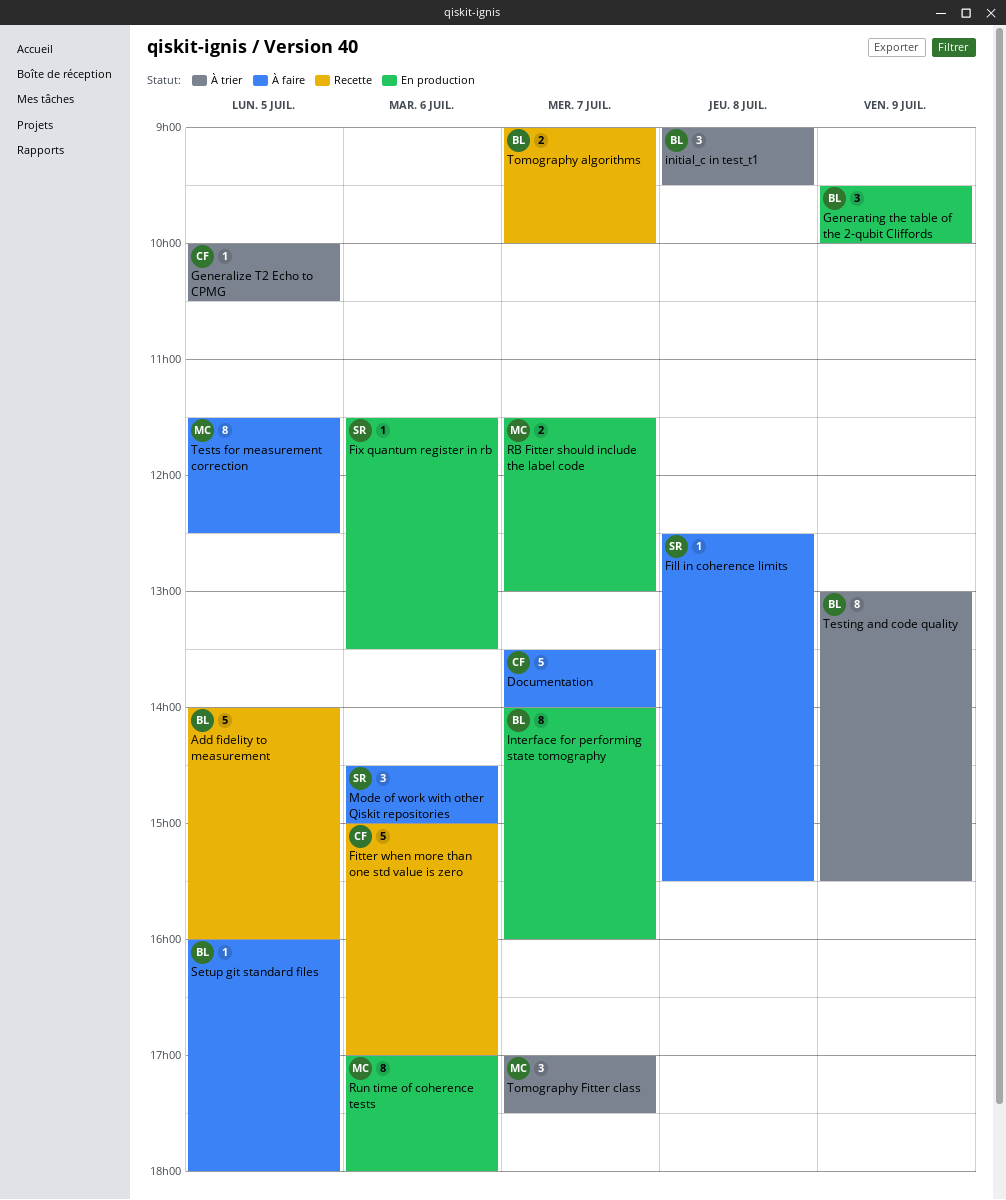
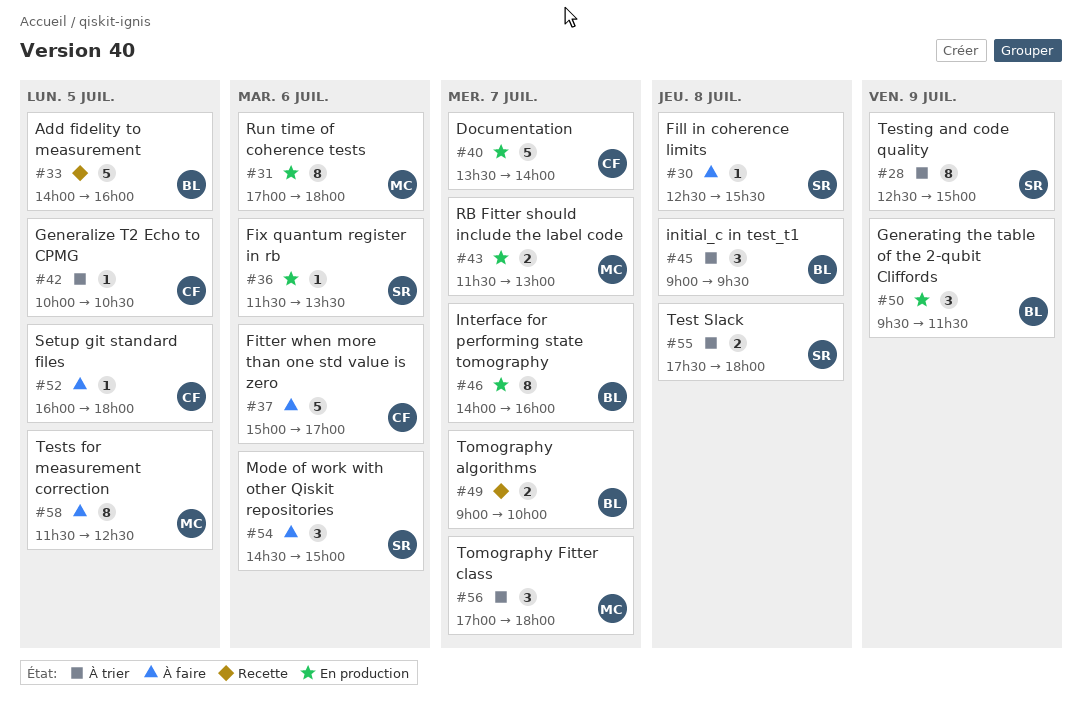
Documentation, status: À faire -> En production
Fitter when more than one std value is zero, status: Recette -> À faire
Generating the table of the 2-qubit Cliffords, ends: 10:00 -> 11:30
Setup git standard files, owner: BL -> CF
Test Slack: none -> present
Testing and code quality, owner: BL -> SR
Testing and code quality, begins: 13:00 -> 12:30
Testing and code quality, ends: 15:30 -> 15:00
Tomography Fitter class, ends: 17:30 -> 18:00

